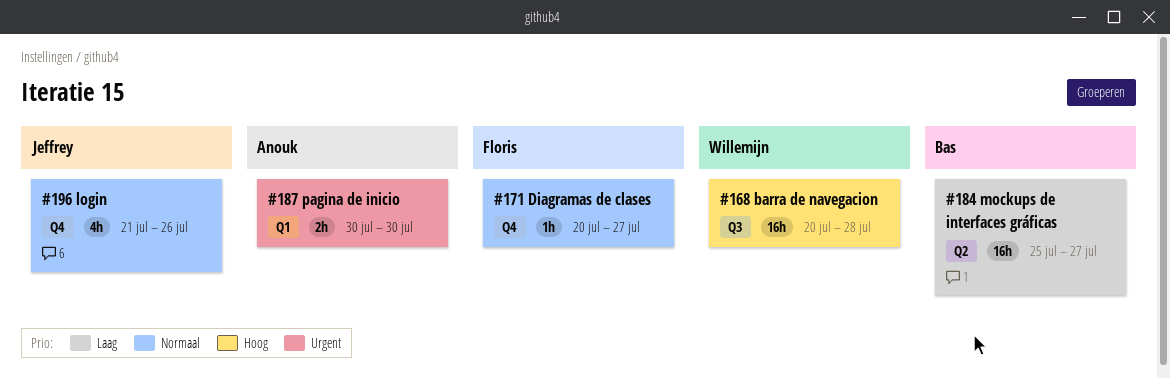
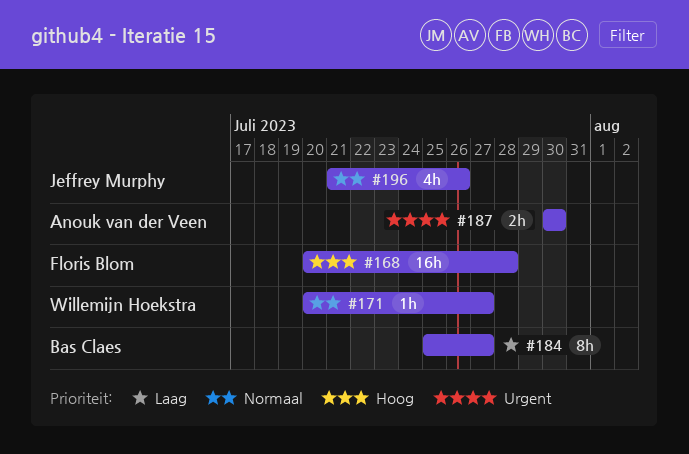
#168, owner: Willemijn Hoekstra -> Floris Blom
#171, owner: Floris Blom -> Willemijn Hoekstra
#184, estimate: 16h -> 8h

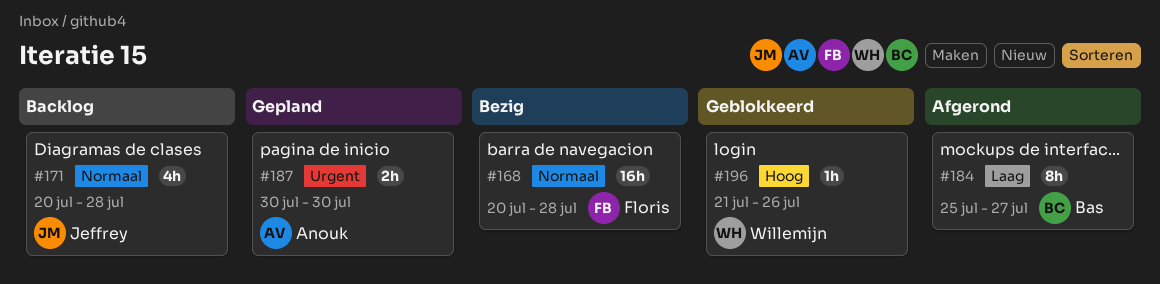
#168, priority: Hoog -> Normaal
#171, owner: Willemijn Hoekstra -> Jeffrey Murphy
#171, estimate: 1h -> 4h
#171, due: Jul 27 -> Jul 28
#196, owner: Jeffrey Murphy -> Willemijn Hoekstra
#196, priority: Normaal -> Hoog
#196, estimate: 4h -> 1h

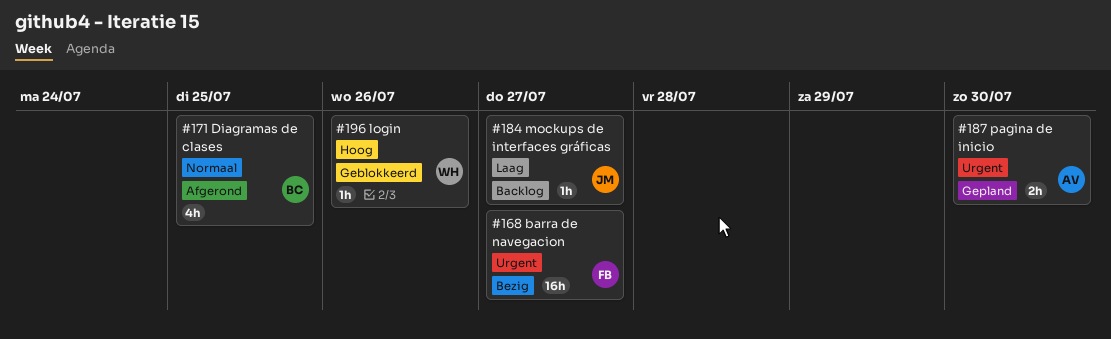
#168, priority: Normaal -> Urgent
#168, due: Jul 28 -> Jul 27
#171, status: Backlog -> Afgerond
#171, owner: Jeffrey -> Bas
#171, due: Jul 28 -> Jul 25
#184, status: Afgerond -> Backlog
#184, owner: Bas -> Jeffrey
#184, estimate: 8h -> 1h

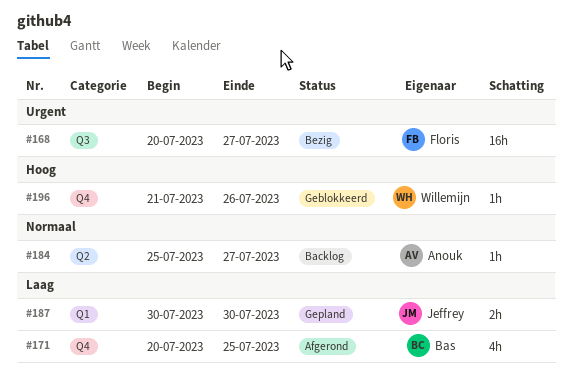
#171, priority: Normaal -> Laag
#184, owner: Jeffrey -> Anouk
#184, priority: Laag -> Normaal
#187, owner: Anouk -> Jeffrey
#187, priority: Urgent -> Laag

